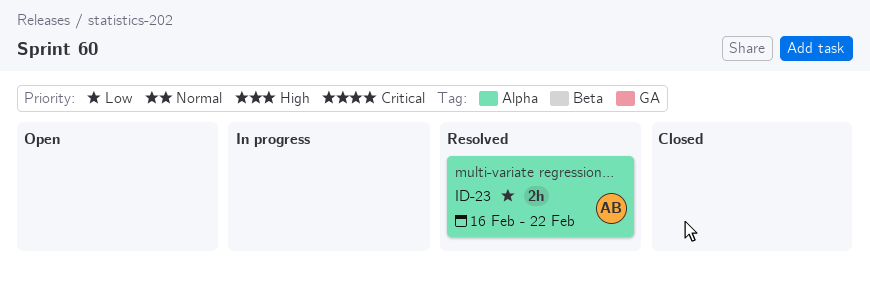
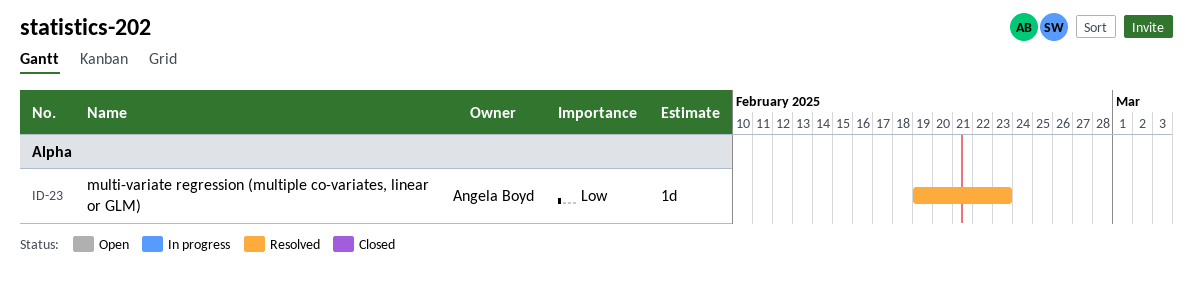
ID-23, estimate: 2h -> 1d
ID-23, start: Feb 16 -> Feb 19
ID-23, due: Feb 22 -> Feb 23

